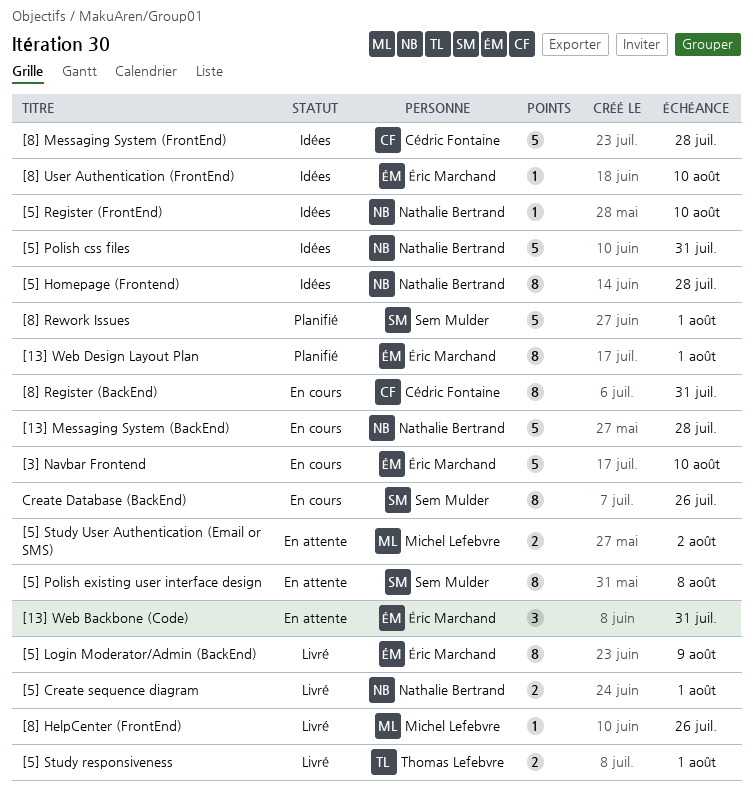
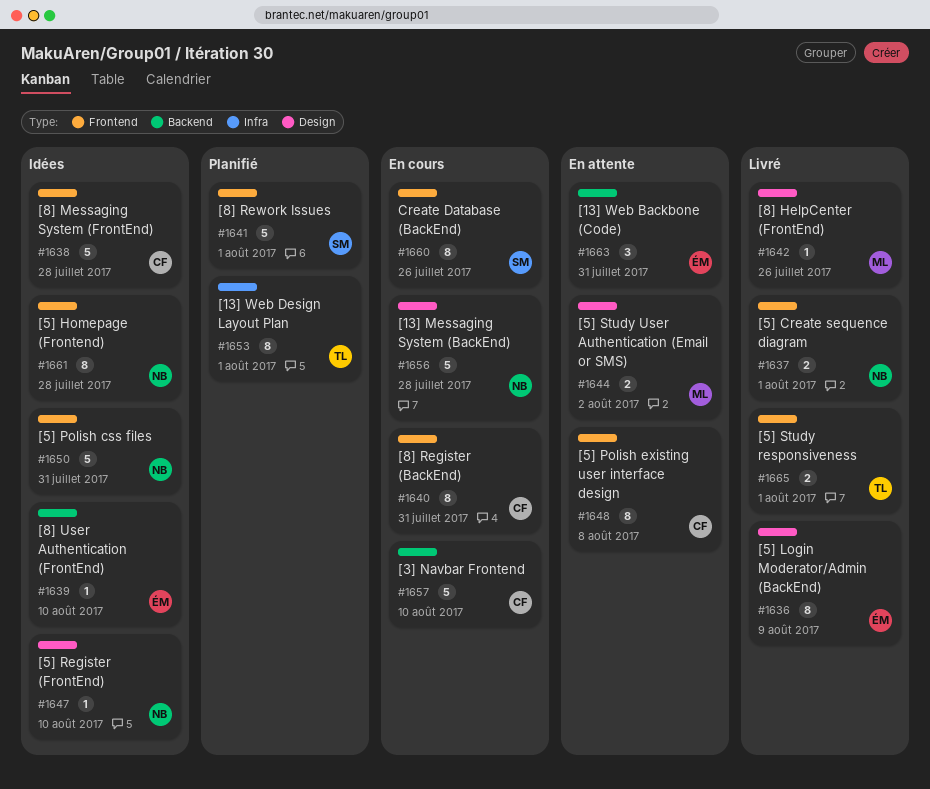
[13] Web Design Layout Plan, owner: Éric Marchand -> Thomas Lefebvre
[3] Navbar Frontend, owner: Éric Marchand -> Cédric Fontaine
[5] Polish existing user interface design, owner: Sem Mulder -> Cédric Fontaine

